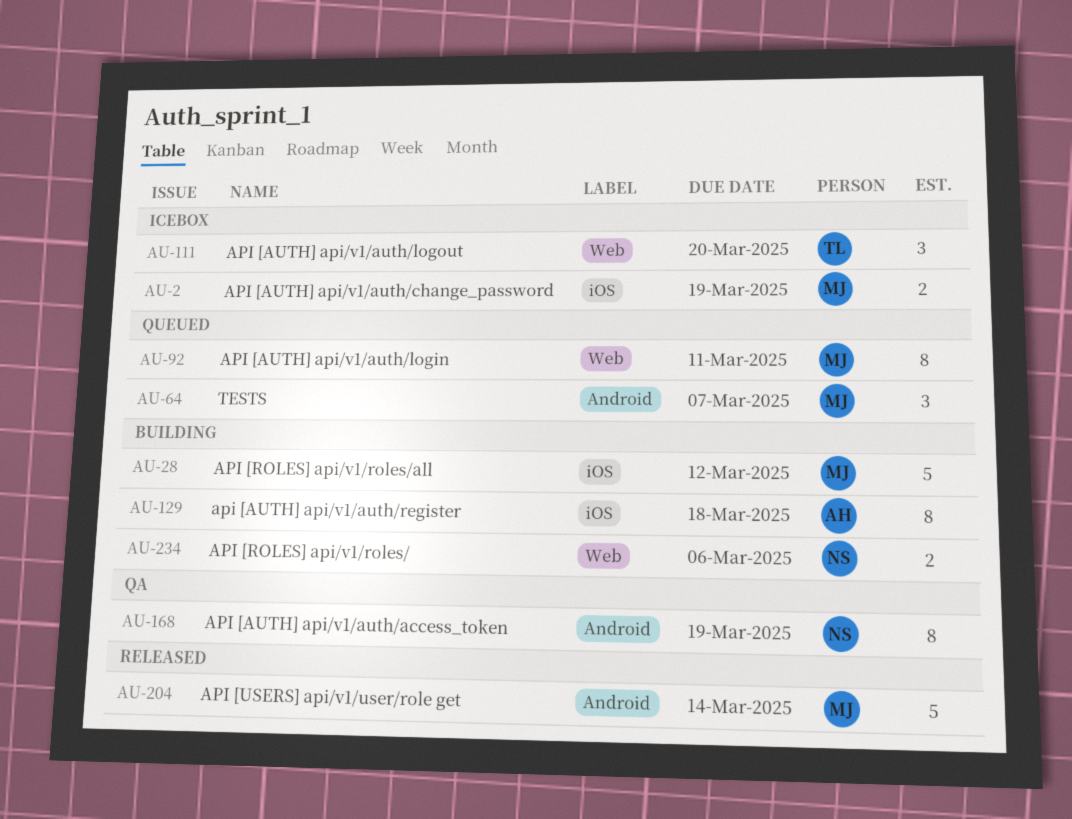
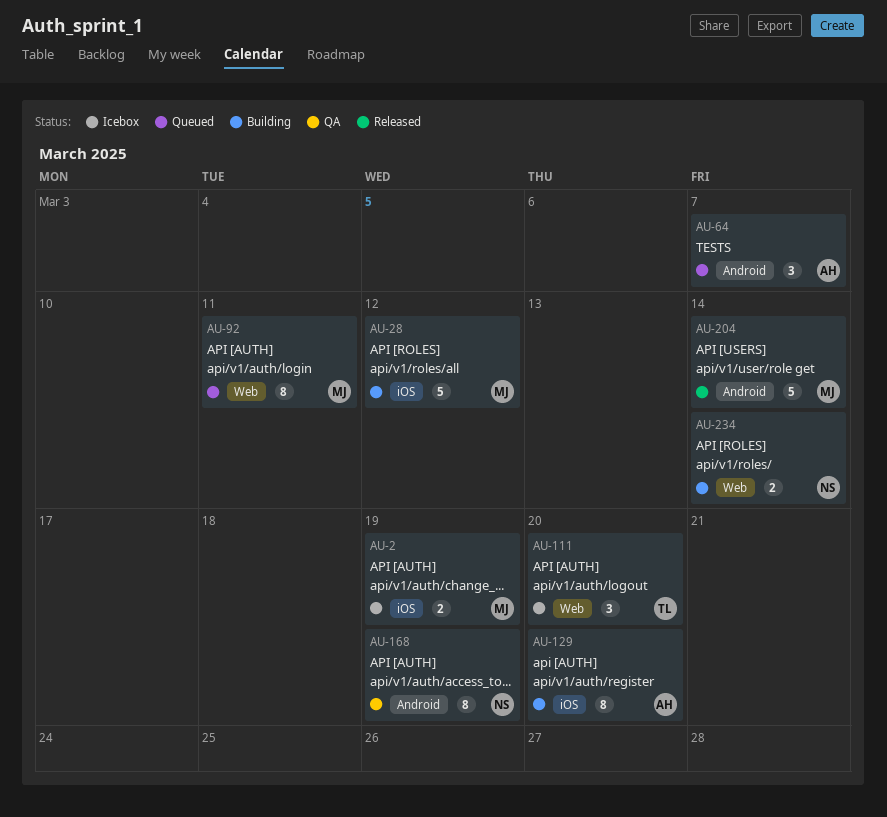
AU-64, owner: MJ -> AH
AU-129, due: Mar 18 -> Mar 20
AU-234, due: Mar 6 -> Mar 14

